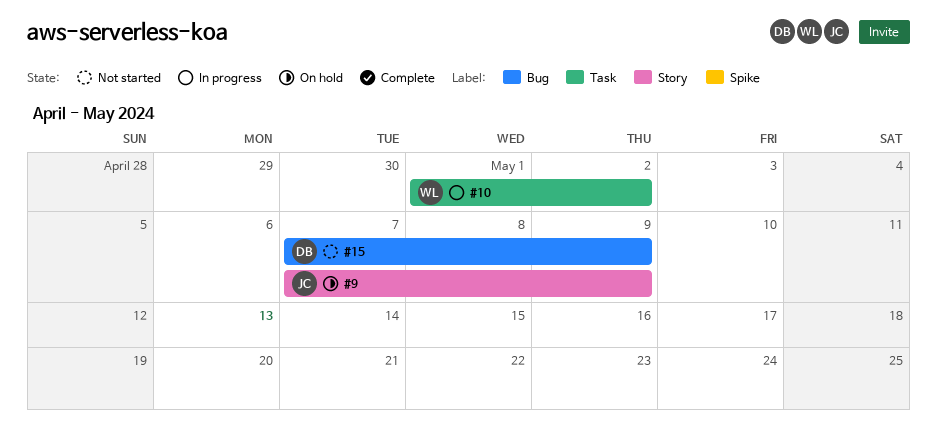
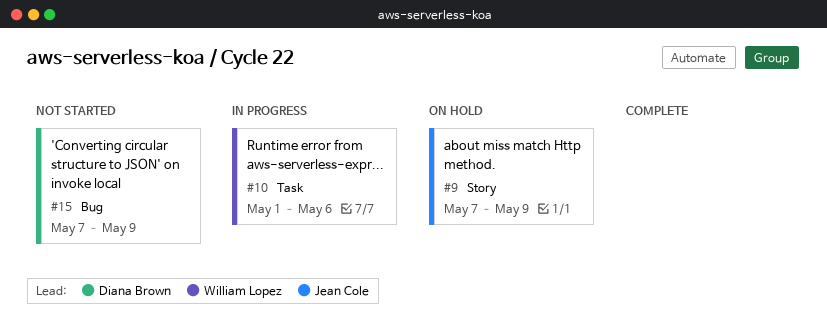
#10, due: May 2 -> May 6

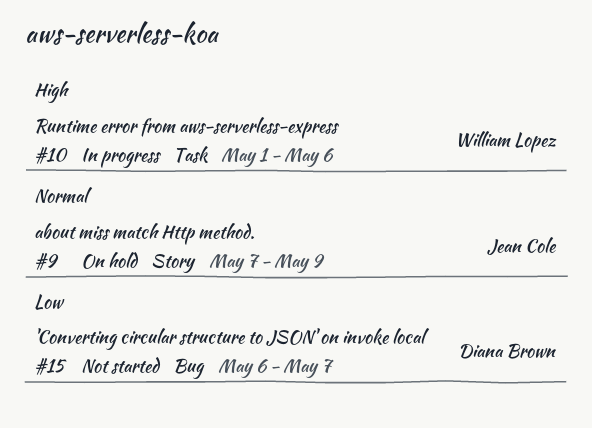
#15, start: May 7 -> May 6
#15, due: May 9 -> May 7

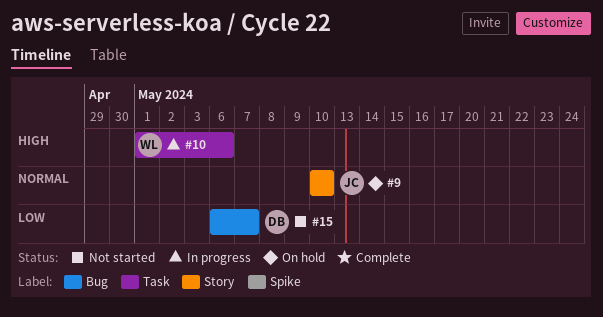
#9, start: May 7 -> May 10
#9, due: May 9 -> May 10

